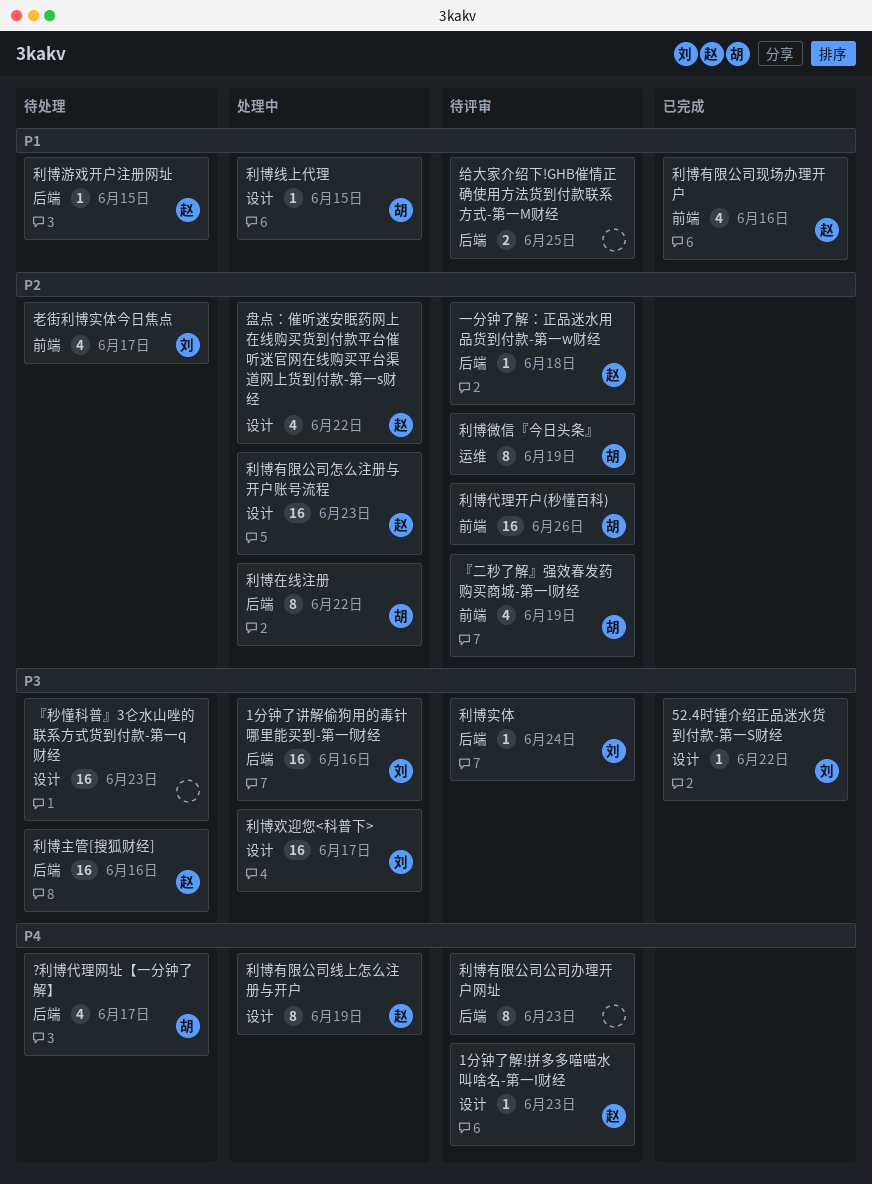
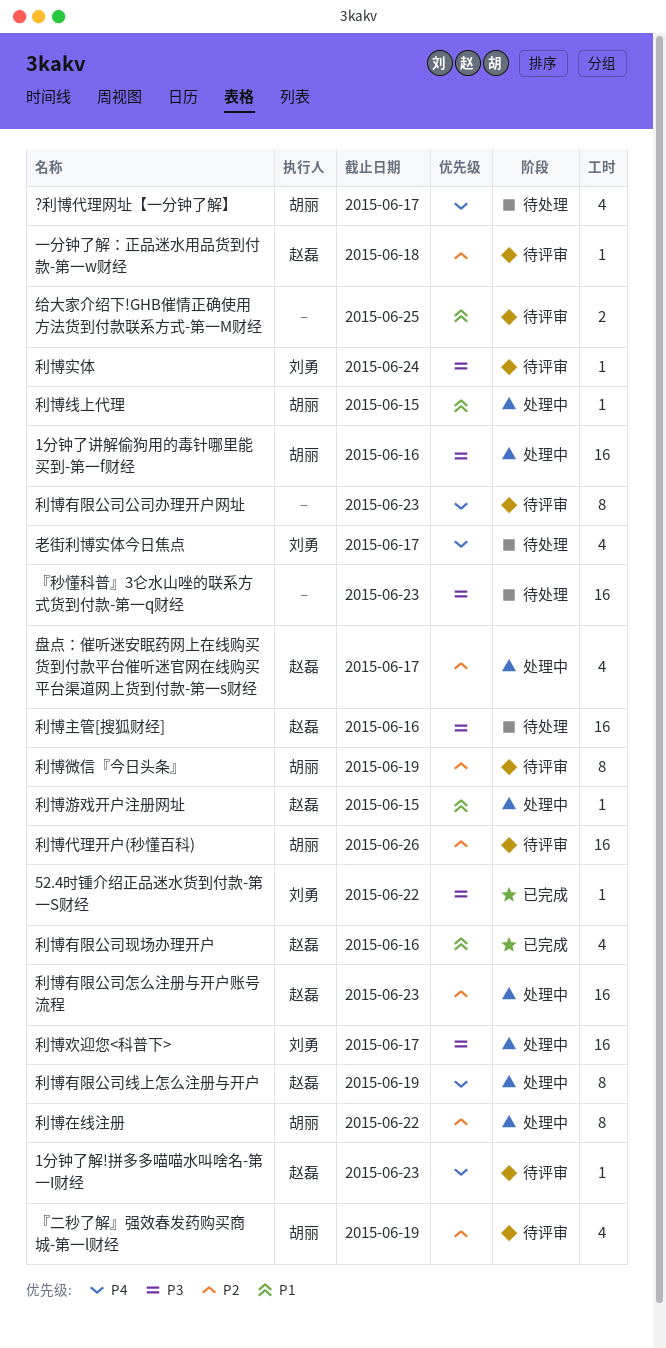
1分钟了讲解偷狗用的毒针哪里能买到-第一f财经, owner: 刘勇 -> 胡丽
利博游戏开户注册网址, status: 待处理 -> 处理中
盘点：催听迷安眠药网上在线购买货到付款平台催听迷官网在线购买平台渠道网上货到付款-第一s财经, due: Jun 22 -> Jun 17
老街利博实体今日焦点, priority: P2 -> P4

